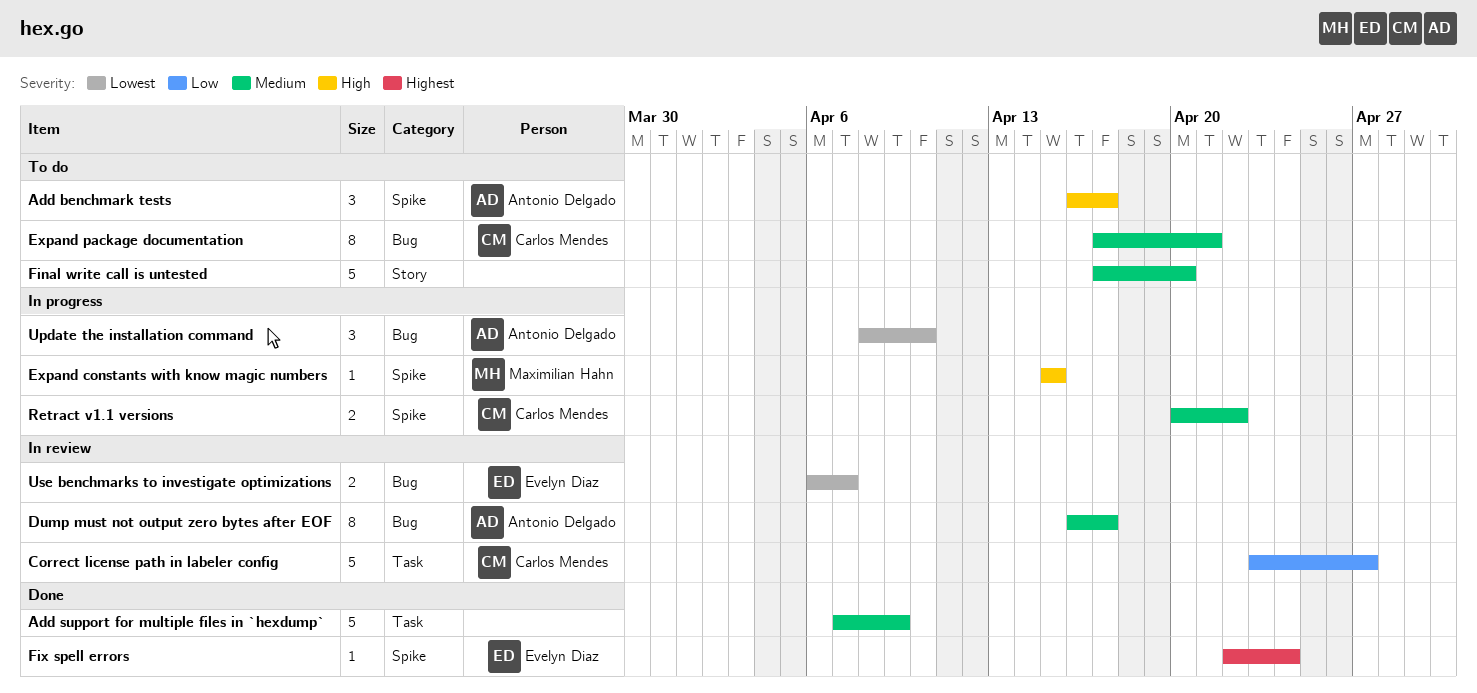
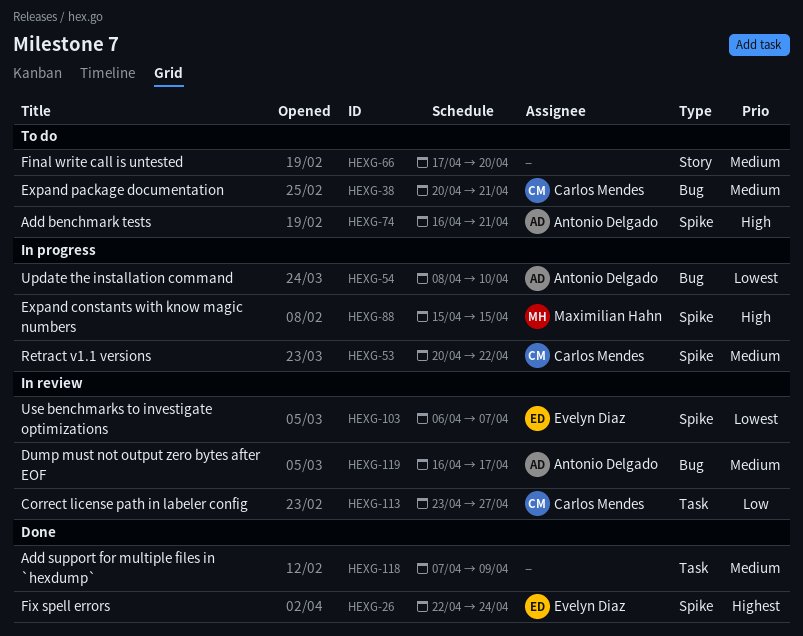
Add benchmark tests, due: Apr 17 -> Apr 21
Expand package documentation, start: Apr 17 -> Apr 20
Use benchmarks to investigate optimizations, label: Bug -> Spike

